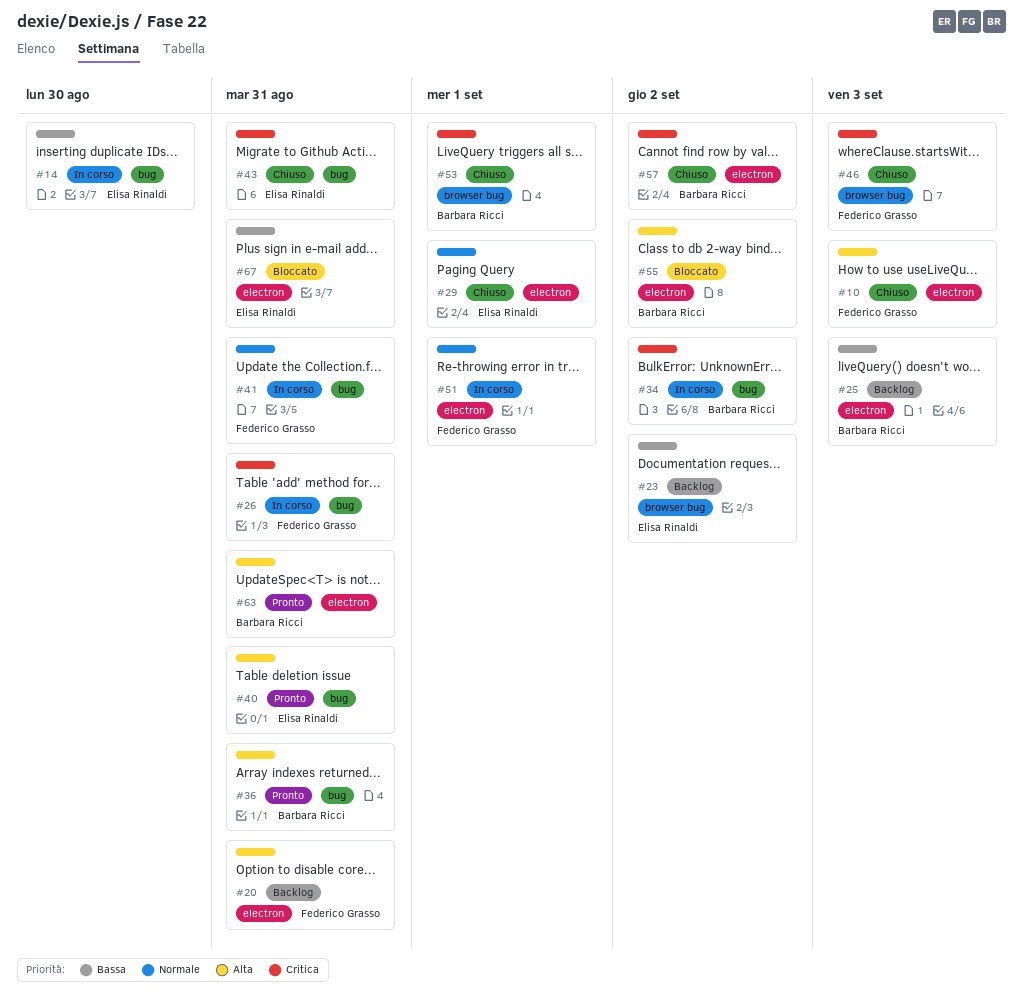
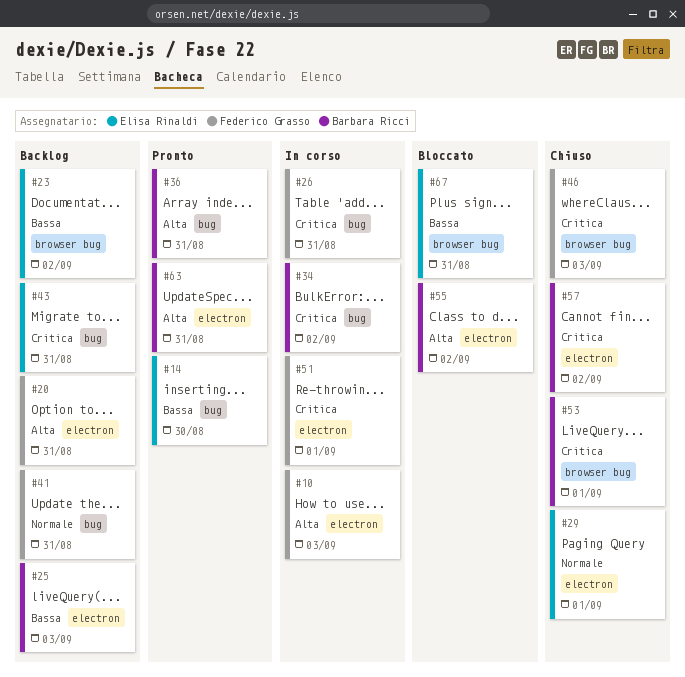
#10, status: Chiuso -> In corso
#14, status: In corso -> Pronto
#40: present -> none
#41, status: In corso -> Backlog
#43, status: Chiuso -> Backlog
#51, priority: Normale -> Critica
#67, label: electron -> browser bug

